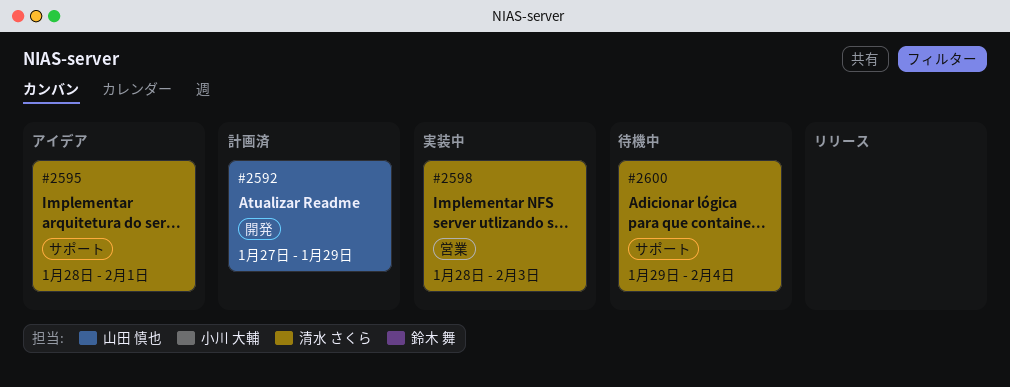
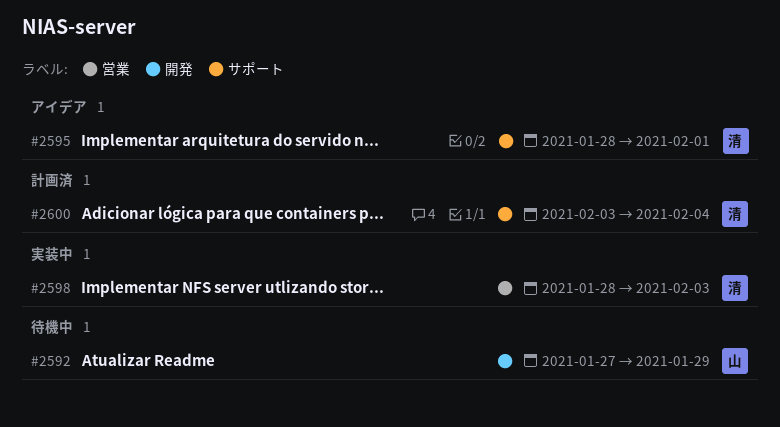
#2592, status: 計画済 -> 待機中
#2600, status: 待機中 -> 計画済
#2600, start: Jan 29 -> Feb 3

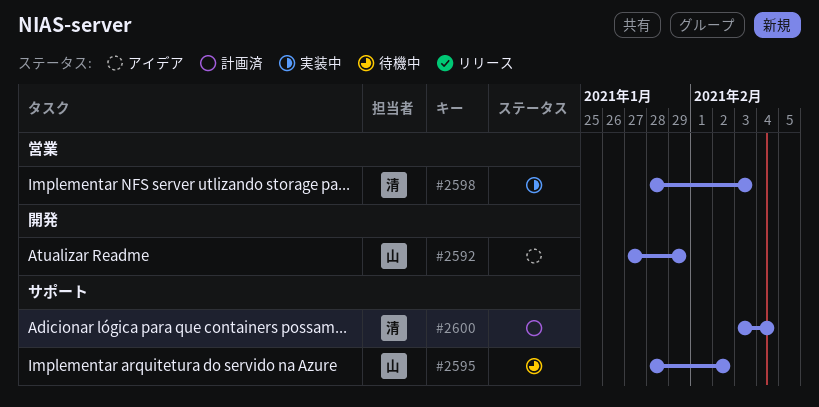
#2592, status: 待機中 -> アイデア
#2595, status: アイデア -> 待機中
#2595, owner: 清 -> 山
#2595, due: Feb 1 -> Feb 2

